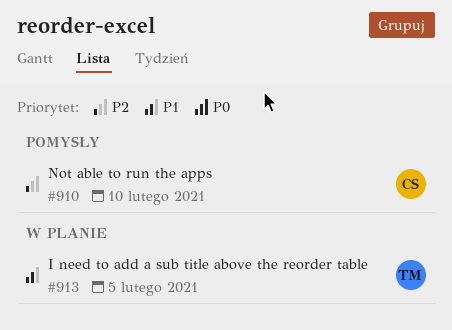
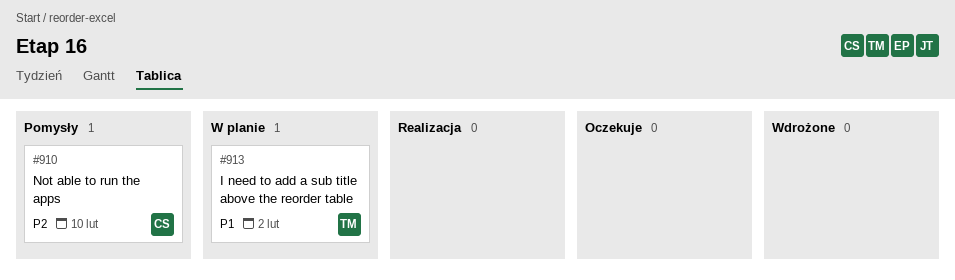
#913, due: Feb 5 -> Feb 2

